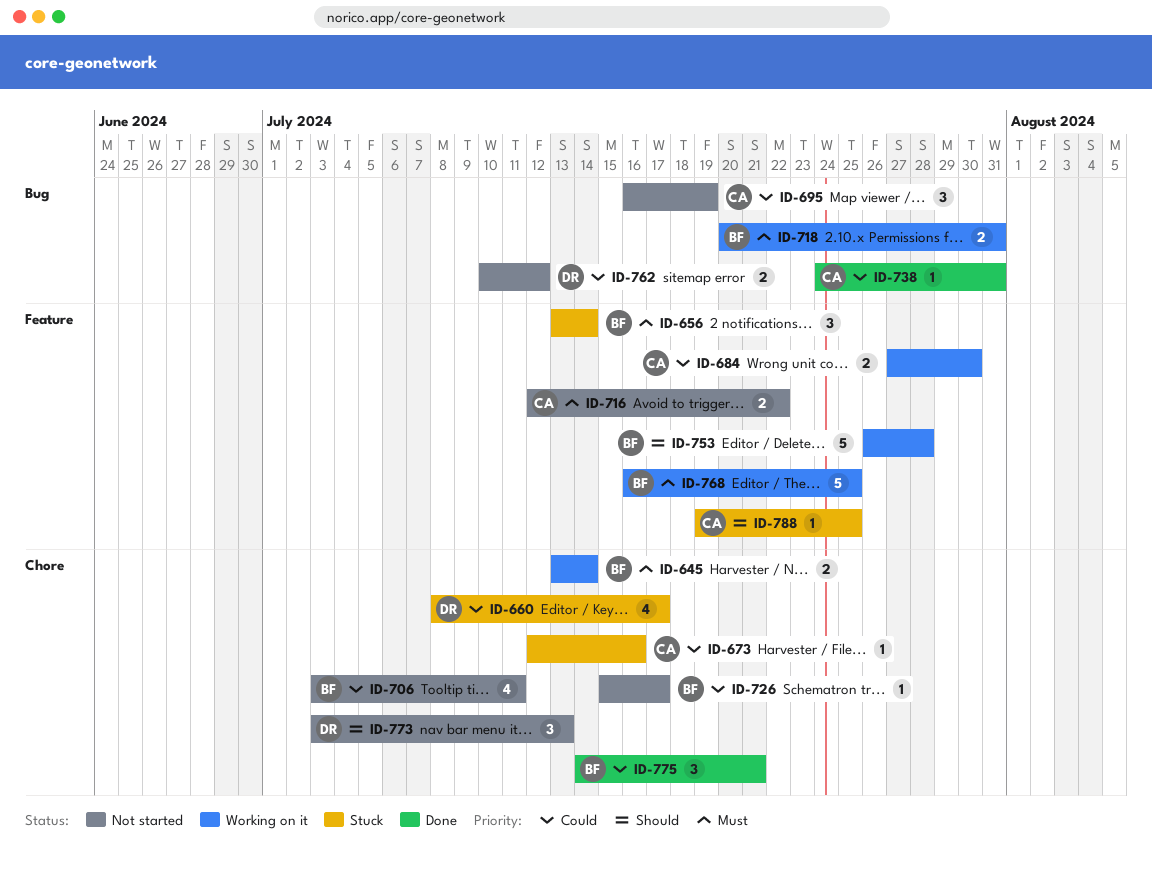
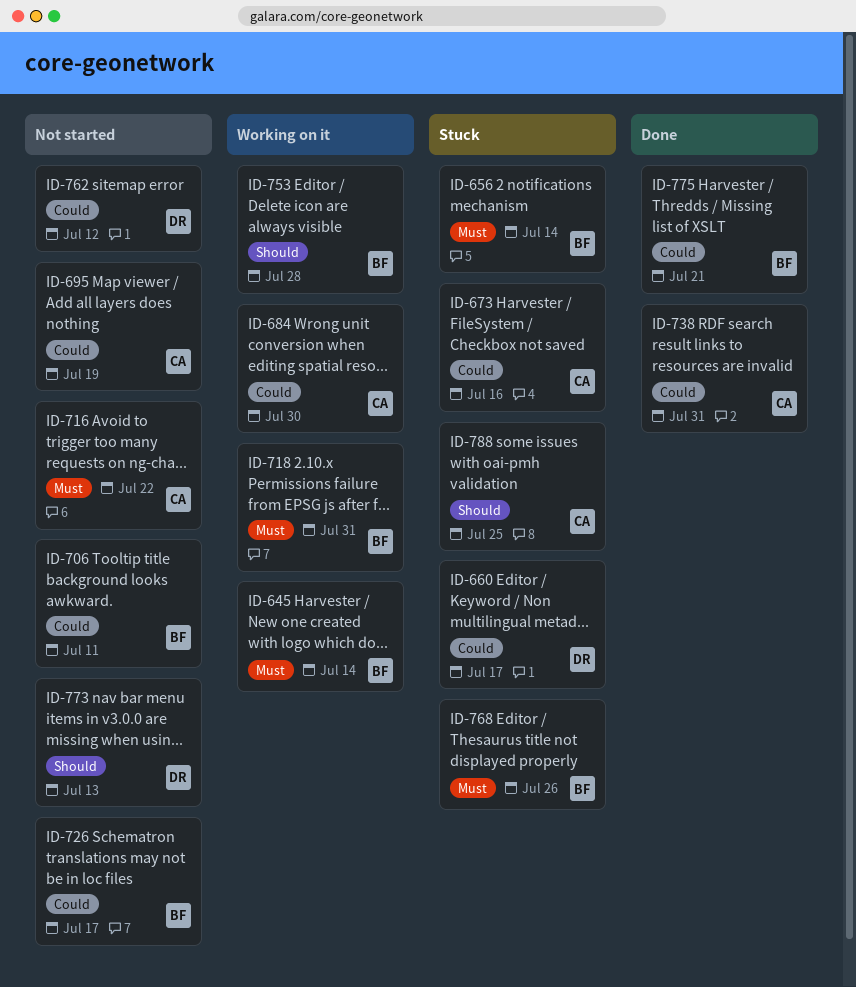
ID-768, status: Working on it -> Stuck
ID-768, due: Jul 25 -> Jul 26

